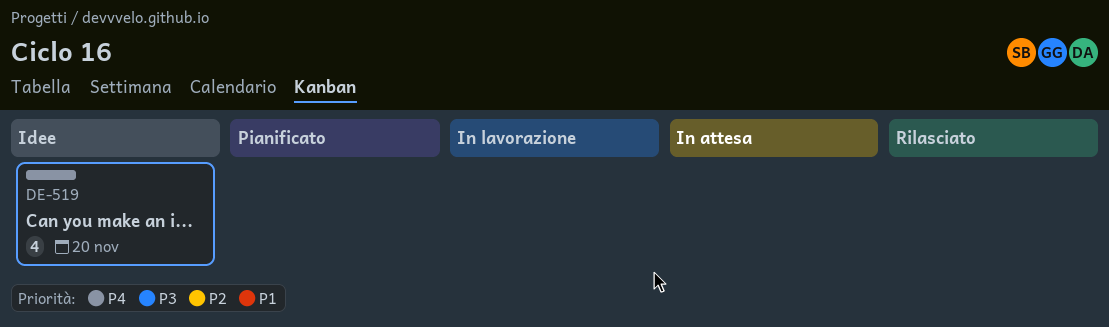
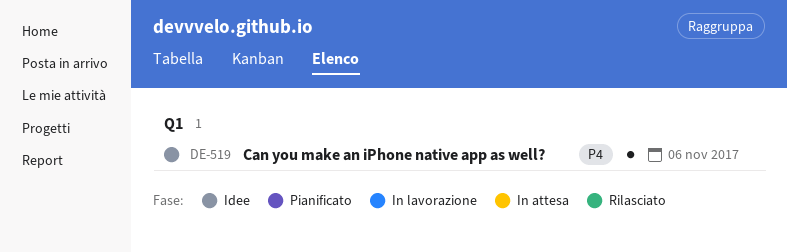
DE-519, estimate: 4 -> 1
DE-519, due: Nov 20 -> Nov 6

